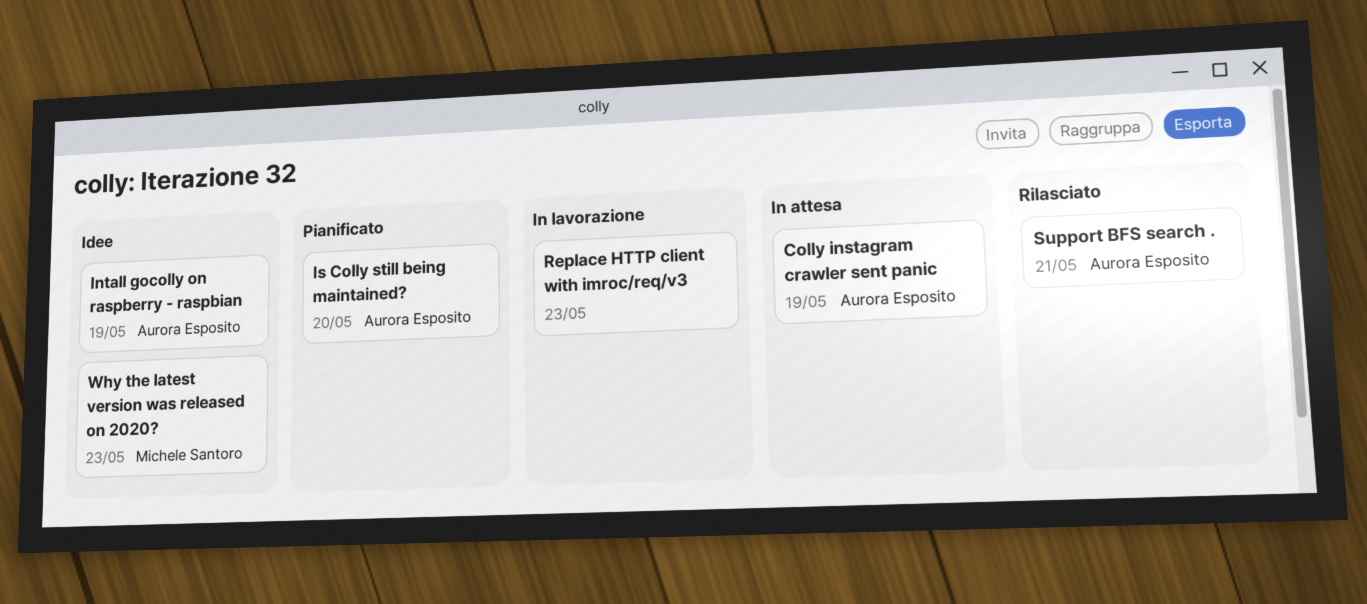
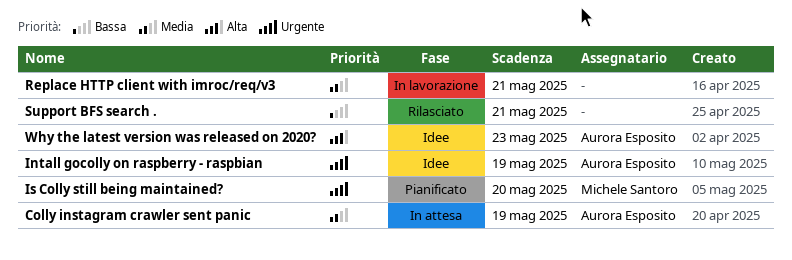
Is Colly still being maintained?, owner: Aurora Esposito -> Michele Santoro
Replace HTTP client with imroc/req/v3, due: May 23 -> May 21
Support BFS search ., owner: Aurora Esposito -> none
Why the latest version was released on 2020?, owner: Michele Santoro -> Aurora Esposito

